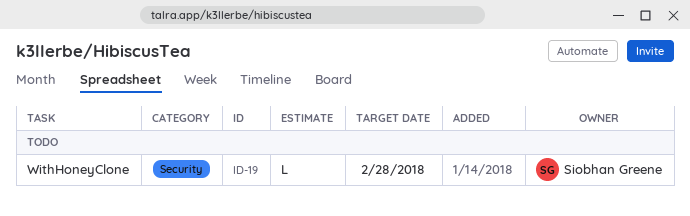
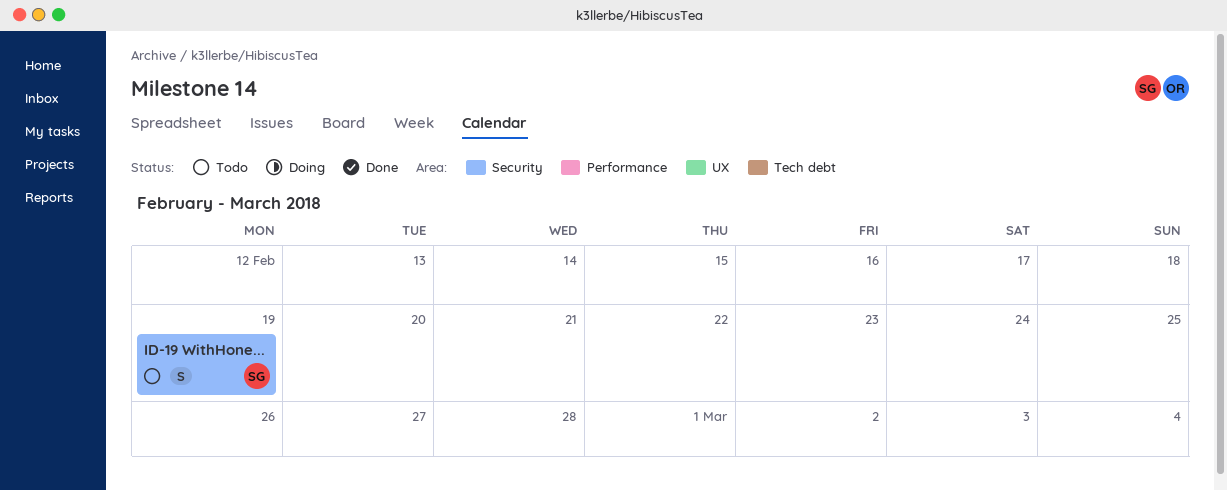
ID-19, estimate: L -> S
ID-19, due: Feb 28 -> Feb 19

